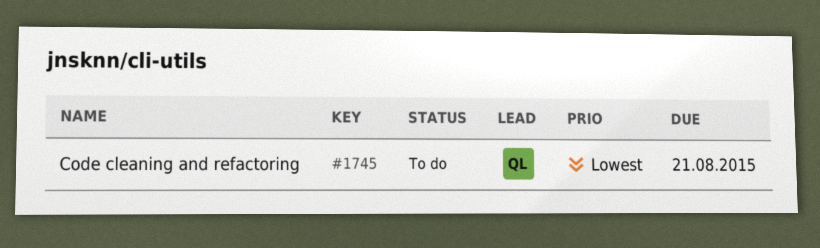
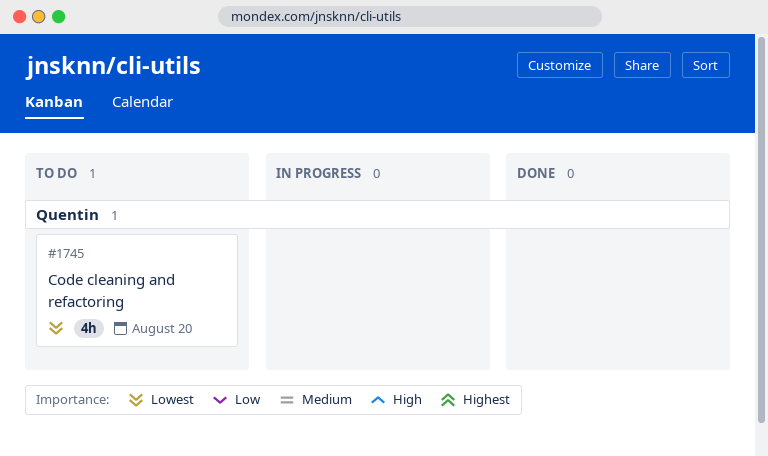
#1745, due: Aug 21 -> Aug 20

